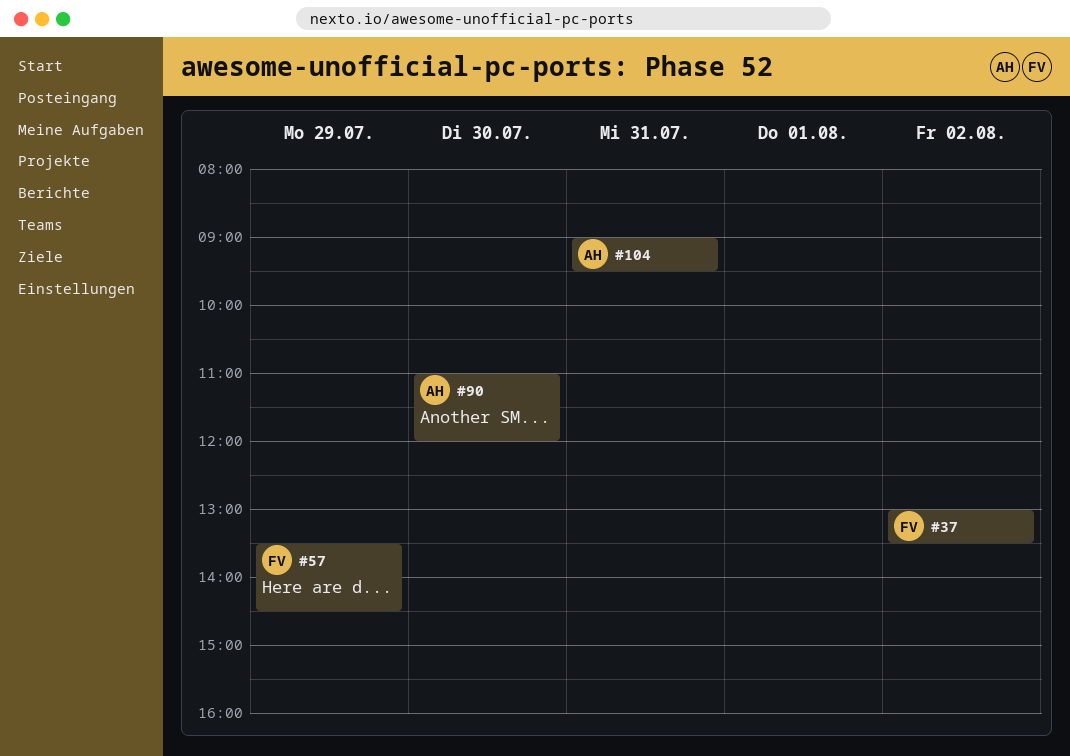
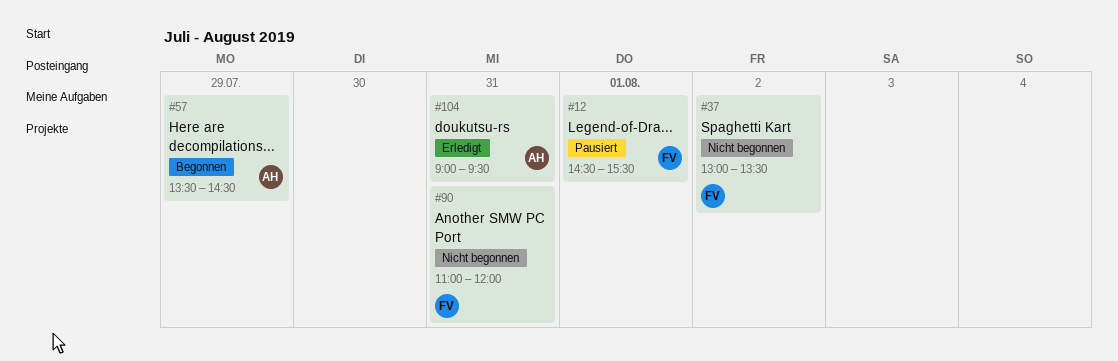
#12: none -> present
#57, owner: FV -> AH
#90, owner: AH -> FV
#90, day: Jul 30 -> Jul 31

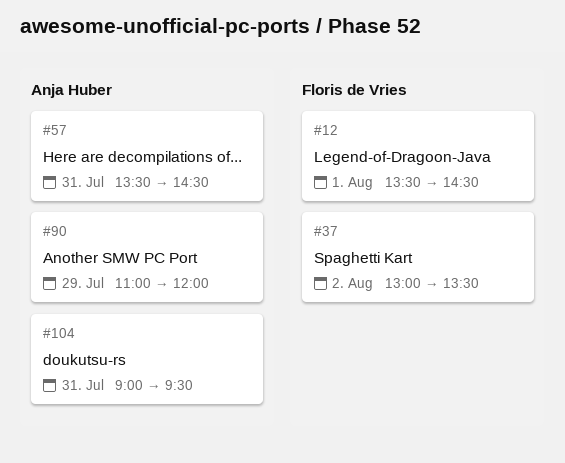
#12, begins: 14:30 -> 13:30
#12, ends: 15:30 -> 14:30
#57, day: Jul 29 -> Jul 31
#90, owner: Floris de Vries -> Anja Huber
#90, day: Jul 31 -> Jul 29

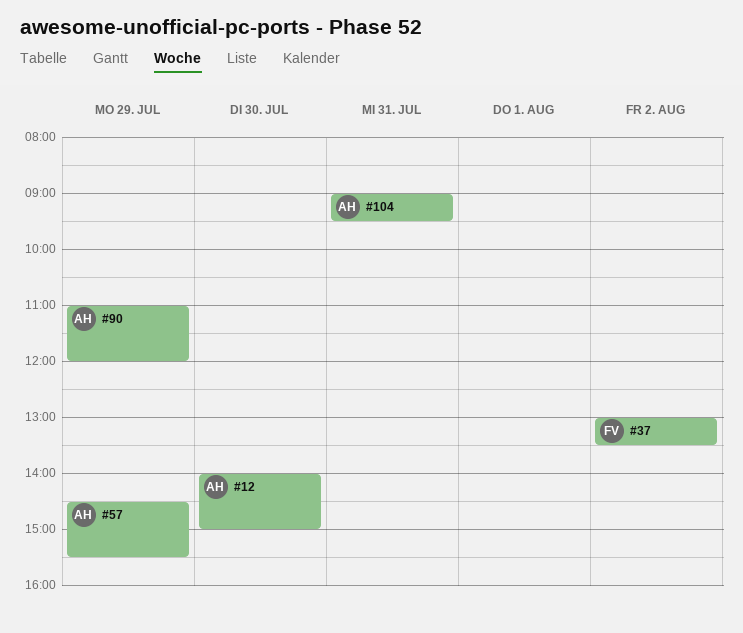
#12, owner: Floris de Vries -> Anja Huber
#12, day: Aug 1 -> Jul 30
#12, begins: 13:30 -> 14:00
#12, ends: 14:30 -> 15:00
#57, day: Jul 31 -> Jul 29
#57, begins: 13:30 -> 14:30
#57, ends: 14:30 -> 15:30

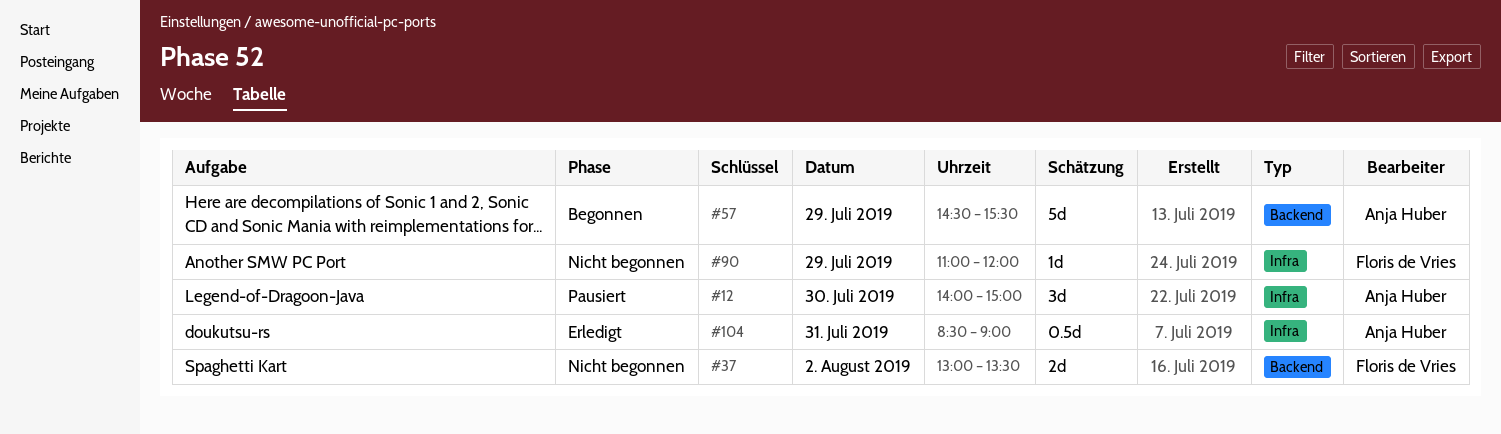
#90, owner: Anja Huber -> Floris de Vries
#104, begins: 09:00 -> 08:30
#104, ends: 09:30 -> 09:00

